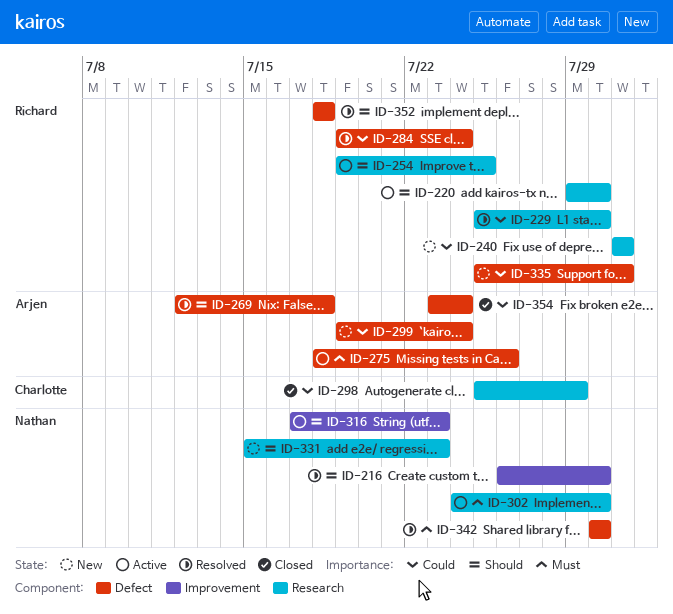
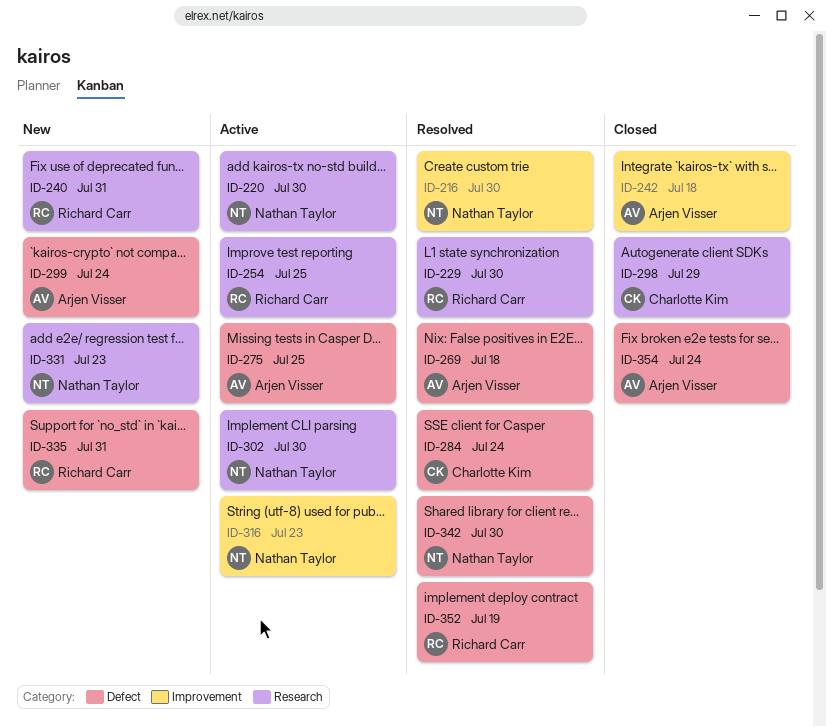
ID-220, owner: Richard Carr -> Nathan Taylor
ID-242: none -> present
ID-275, due: Jul 26 -> Jul 25
ID-284, owner: Richard Carr -> Charlotte Kim
ID-352, due: Jul 18 -> Jul 19

